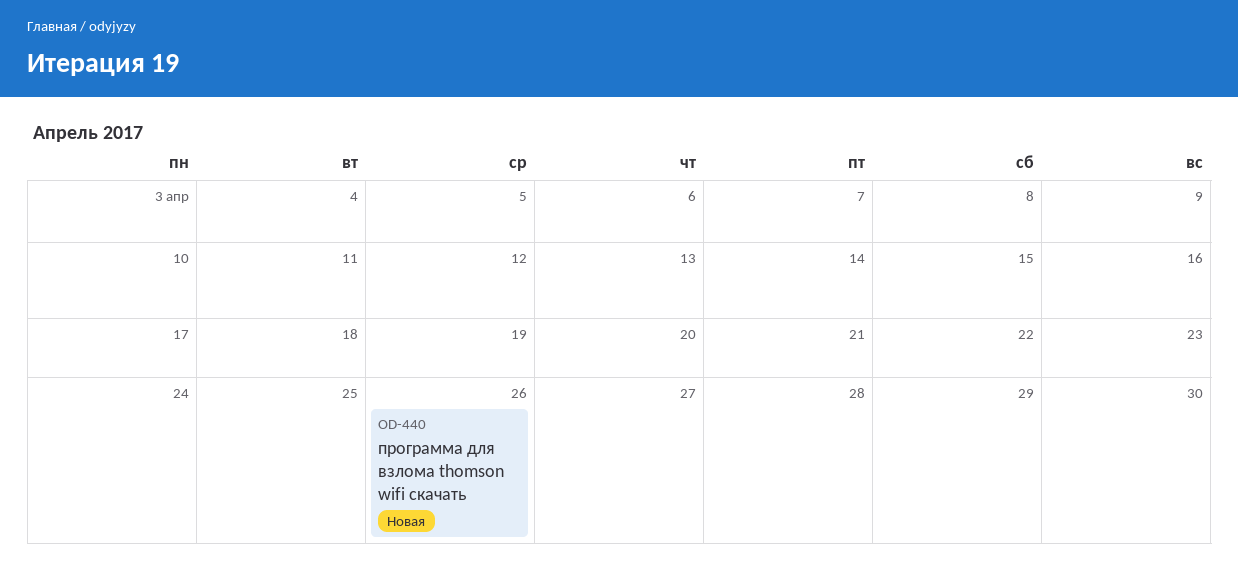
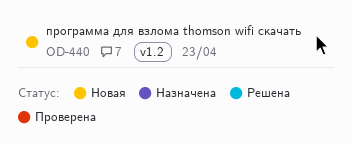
OD-440, due: Apr 26 -> Apr 23

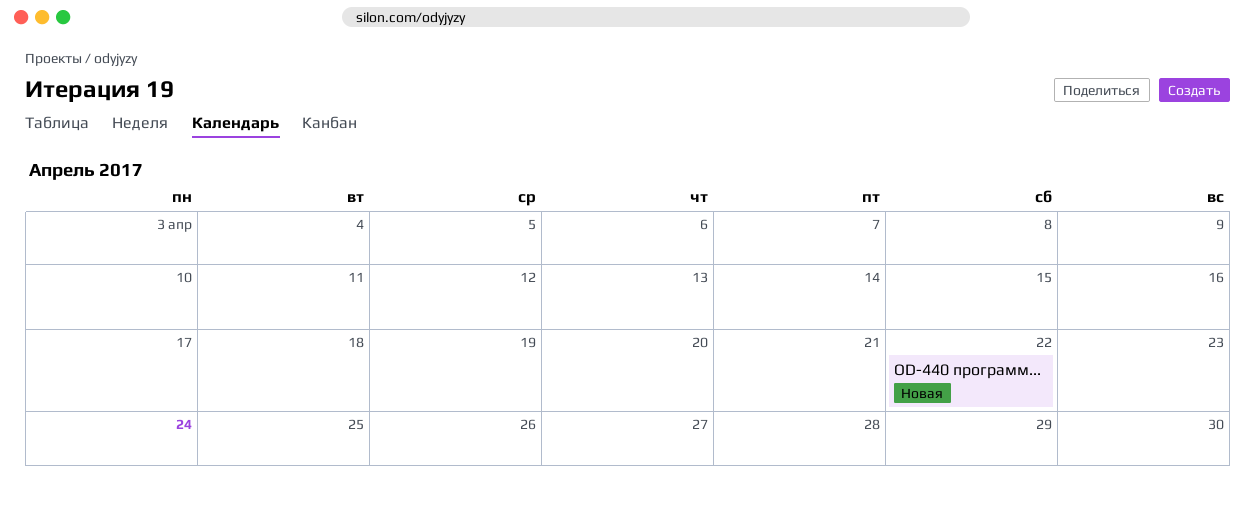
OD-440, due: Apr 23 -> Apr 22

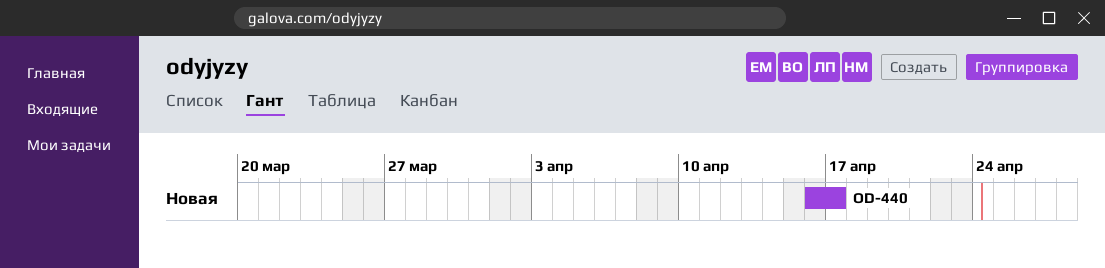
OD-440, due: Apr 22 -> Apr 17

